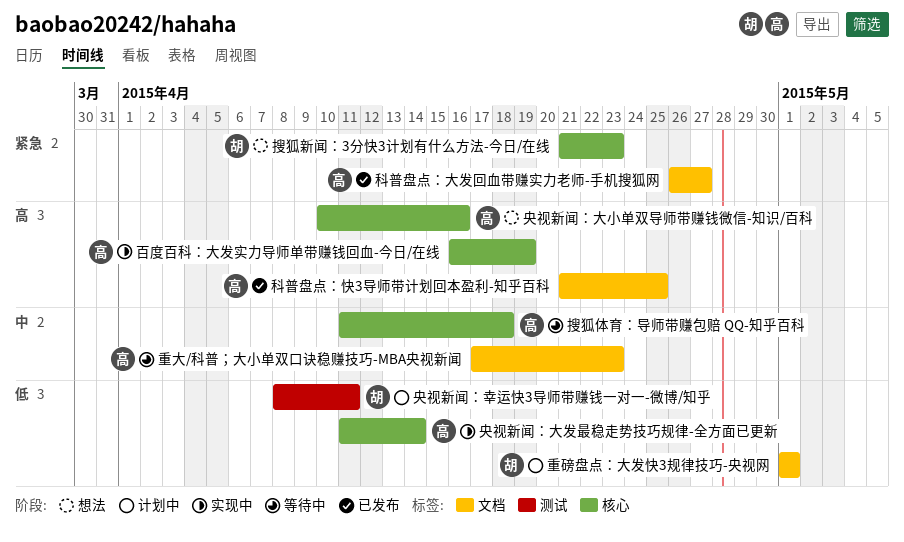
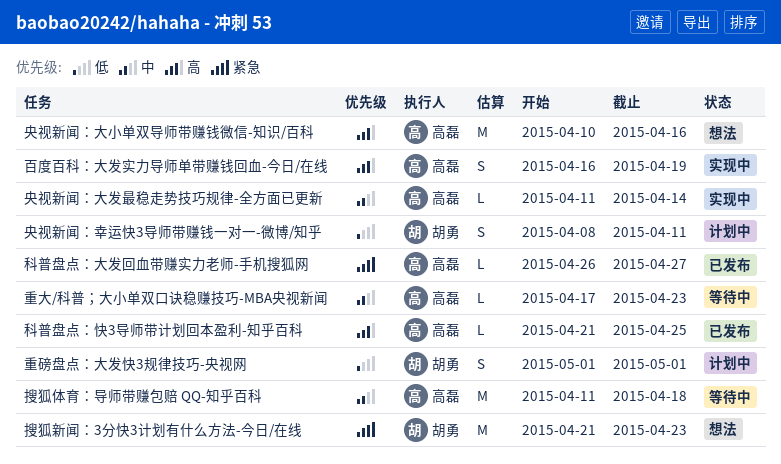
央视新闻：大发最稳走势技巧规律-全方面已更新, priority: 低 -> 中

